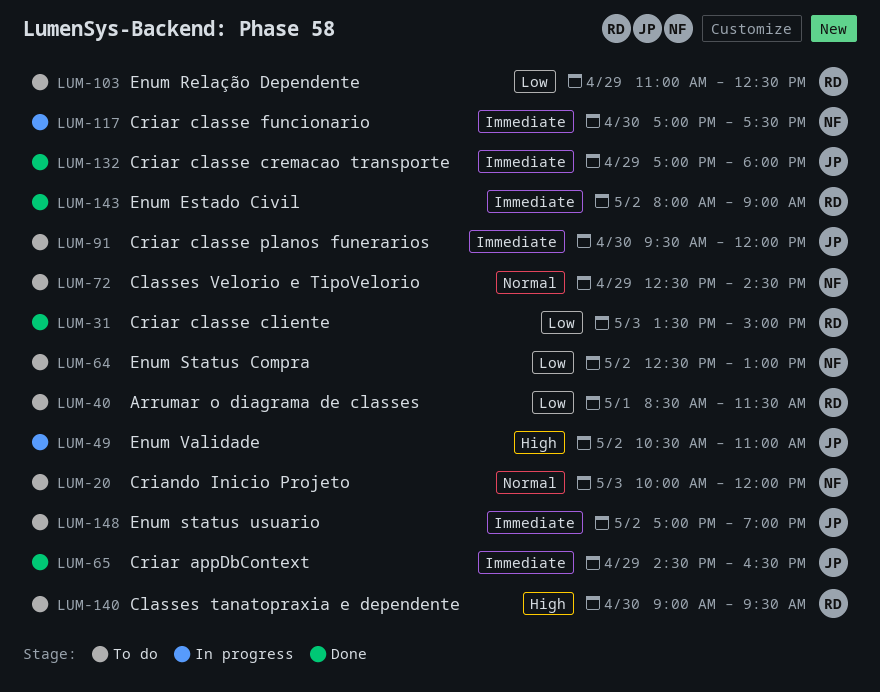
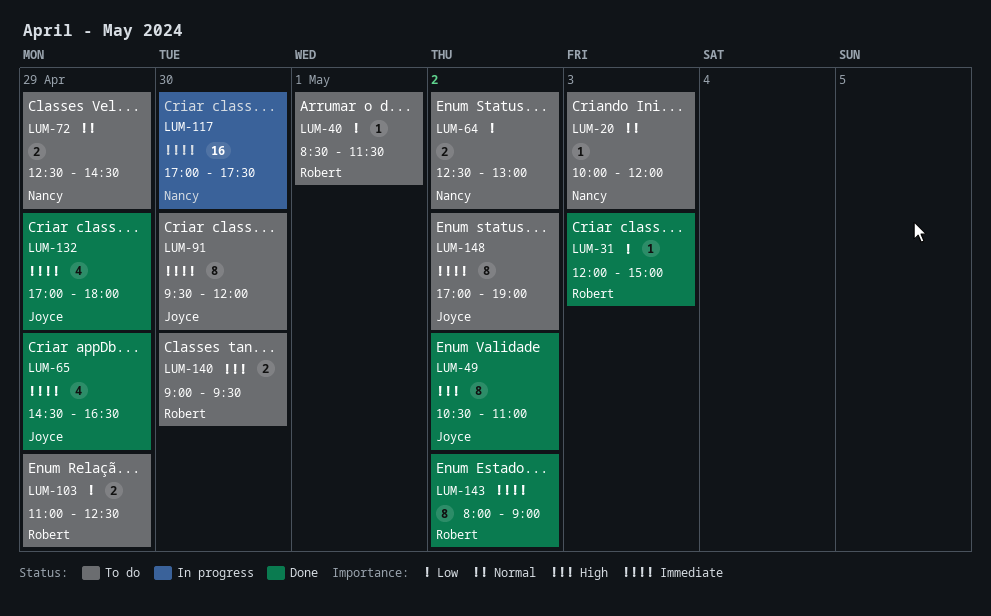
LUM-31, begins: 13:30 -> 12:00
LUM-49, status: In progress -> Done

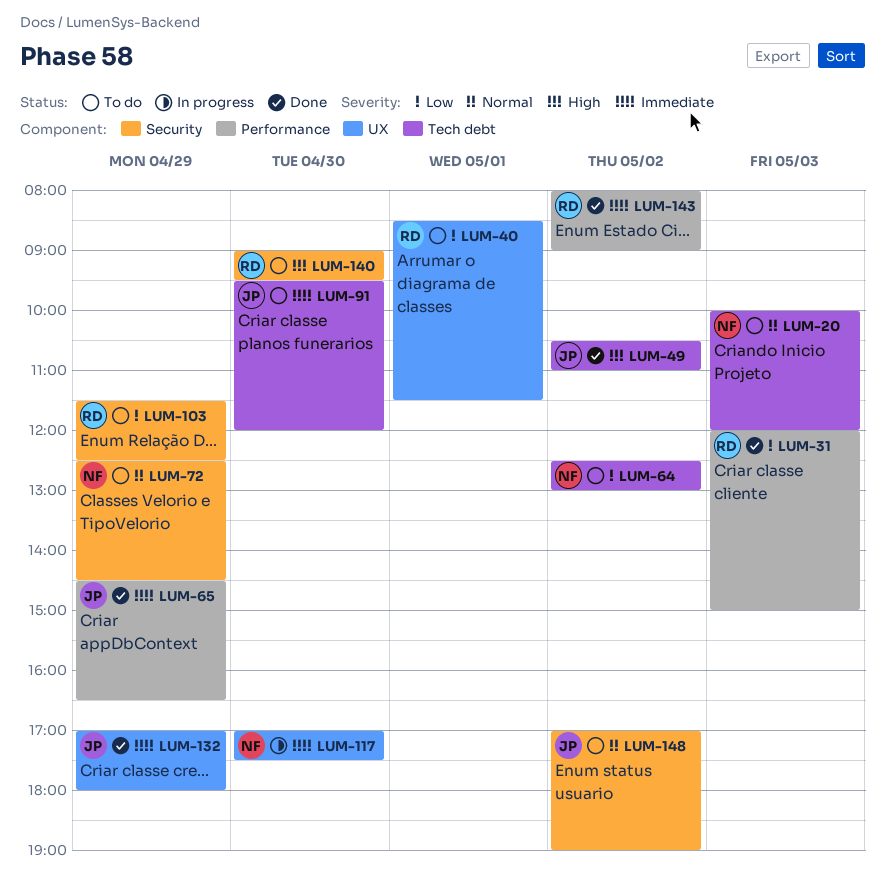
LUM-103, begins: 11:00 -> 11:30
LUM-148, priority: Immediate -> Normal

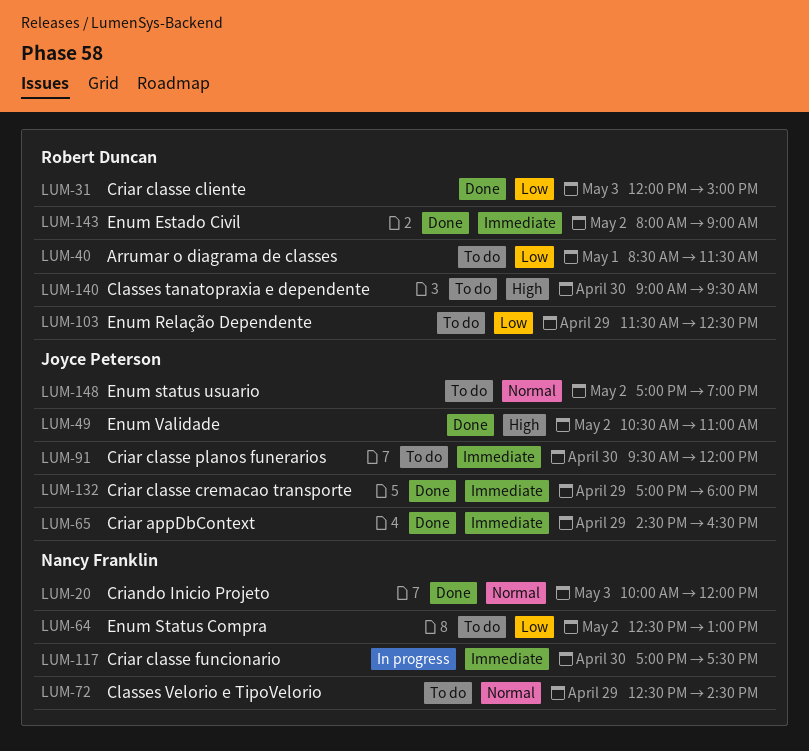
LUM-20, status: To do -> Done

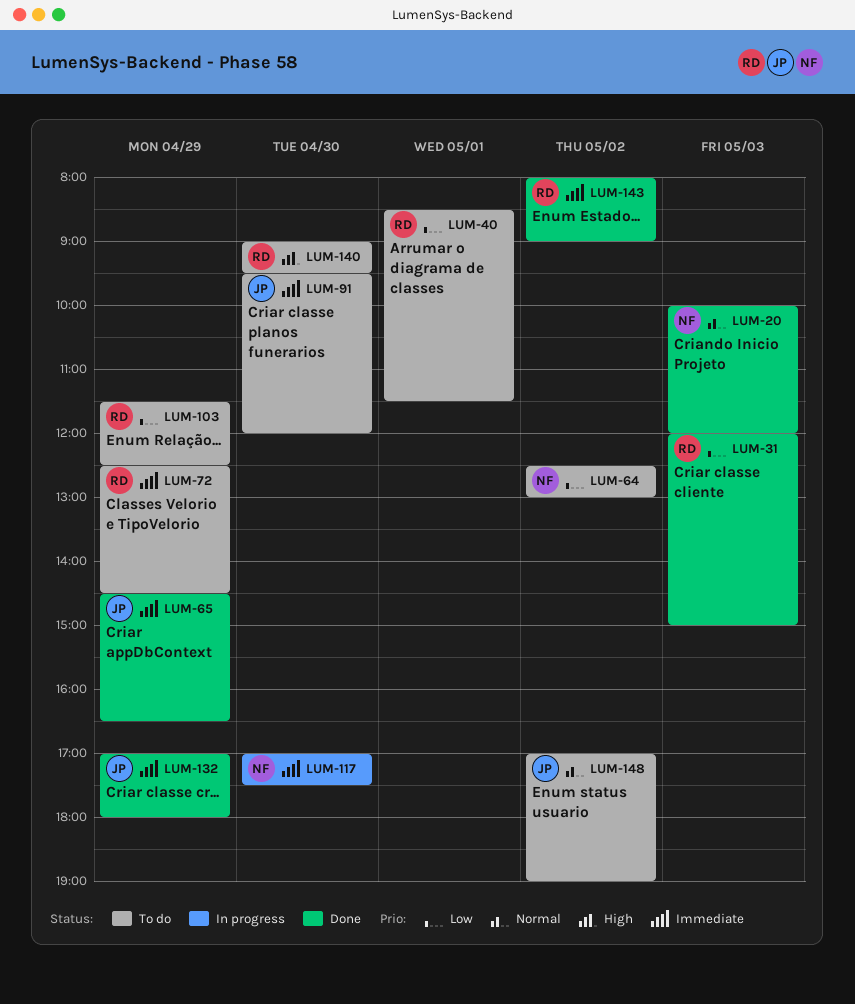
LUM-49: present -> none
LUM-72, owner: Nancy Franklin -> Robert Duncan
LUM-72, priority: Normal -> Immediate

